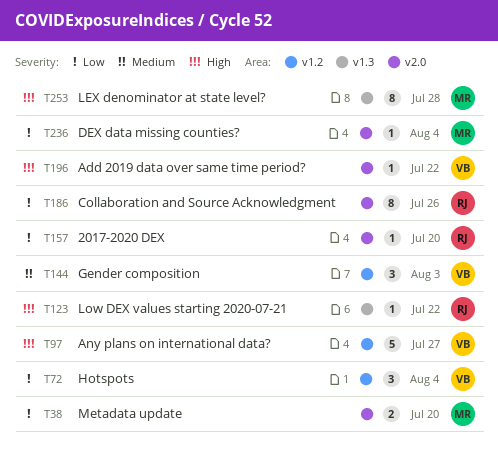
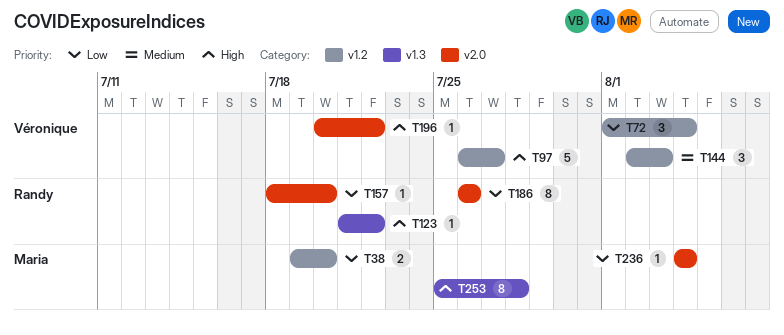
T38, label: v2.0 -> v1.2

